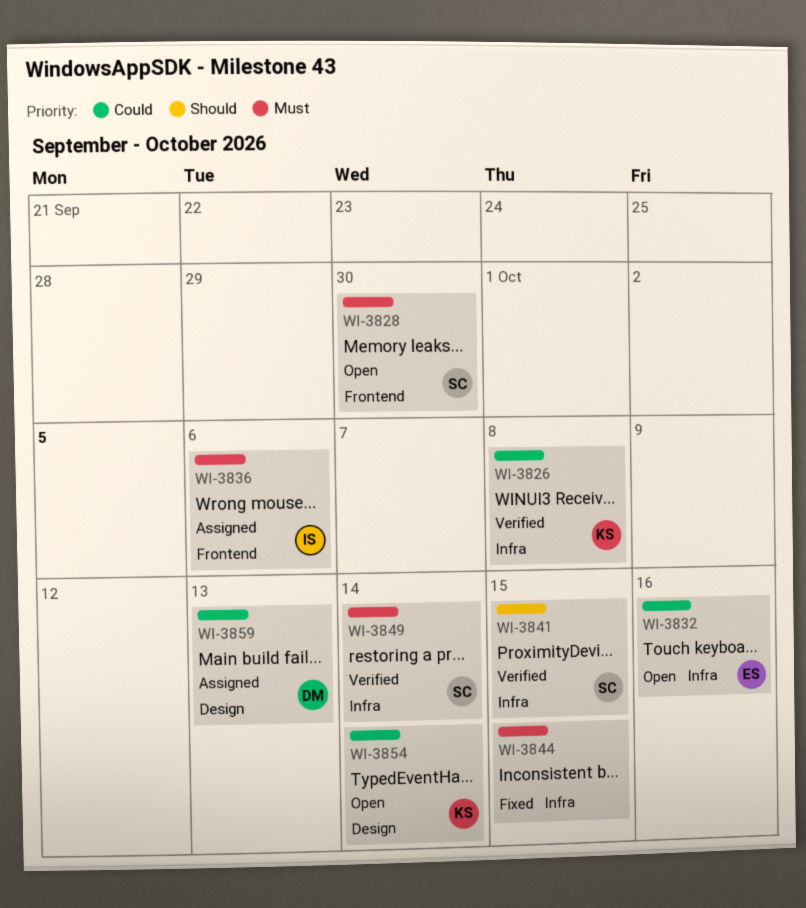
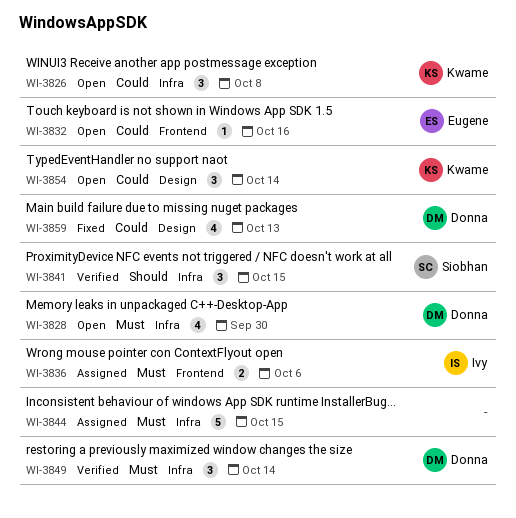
WI-3826, status: Verified -> Open
WI-3828, owner: Siobhan -> Donna
WI-3828, label: Frontend -> Infra
WI-3832, label: Infra -> Frontend
WI-3844, status: Fixed -> Assigned
WI-3849, owner: Siobhan -> Donna
WI-3859, status: Assigned -> Fixed

